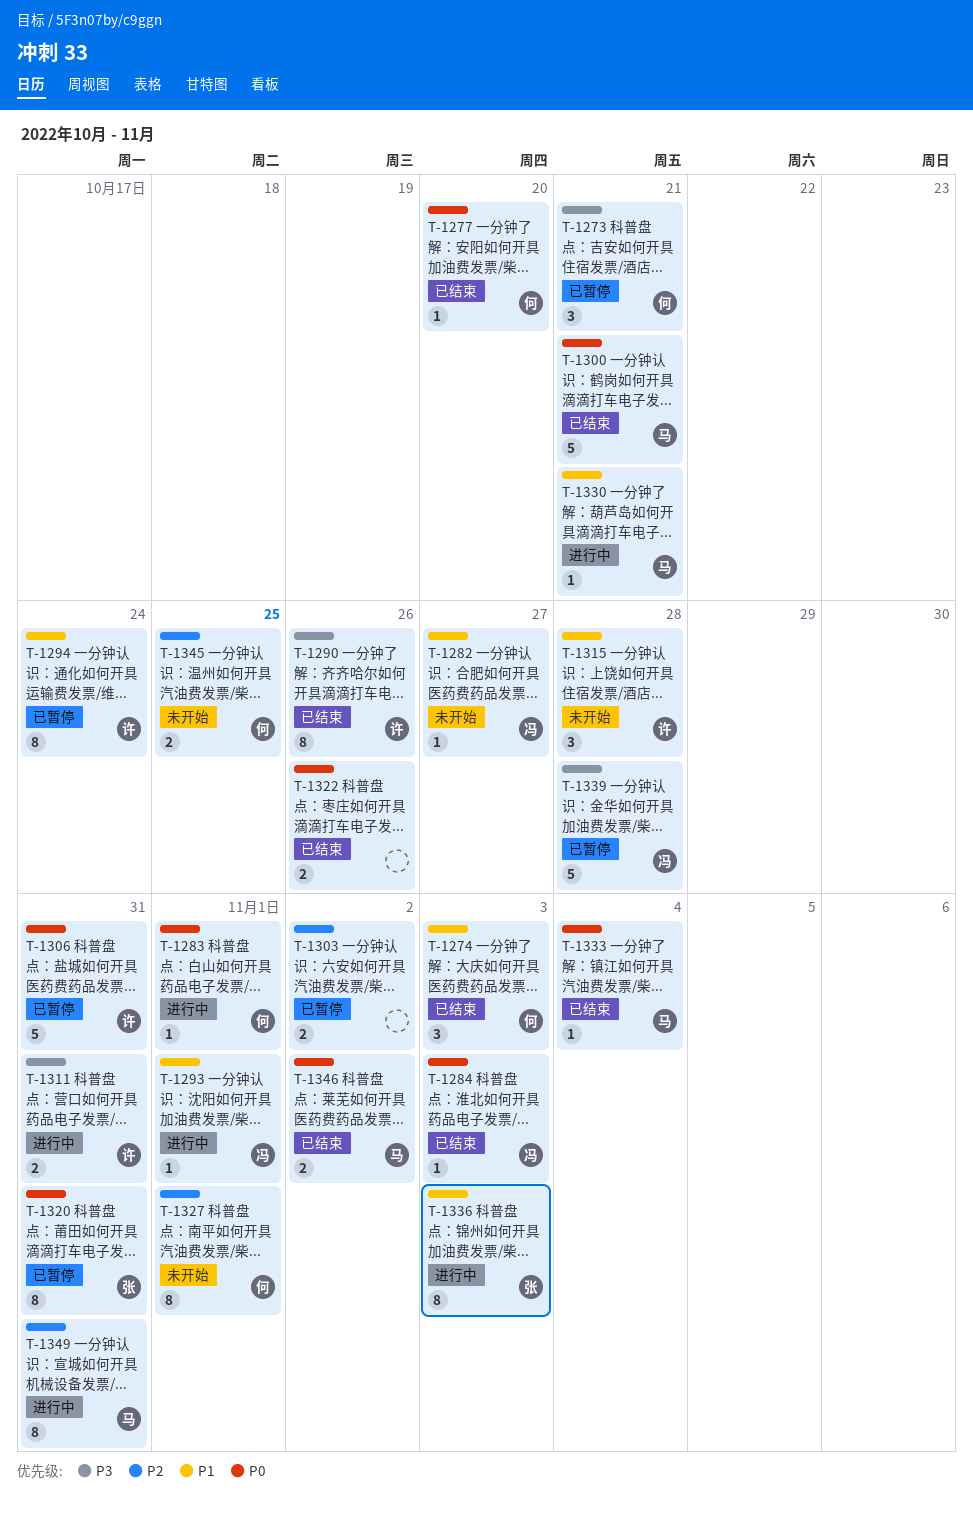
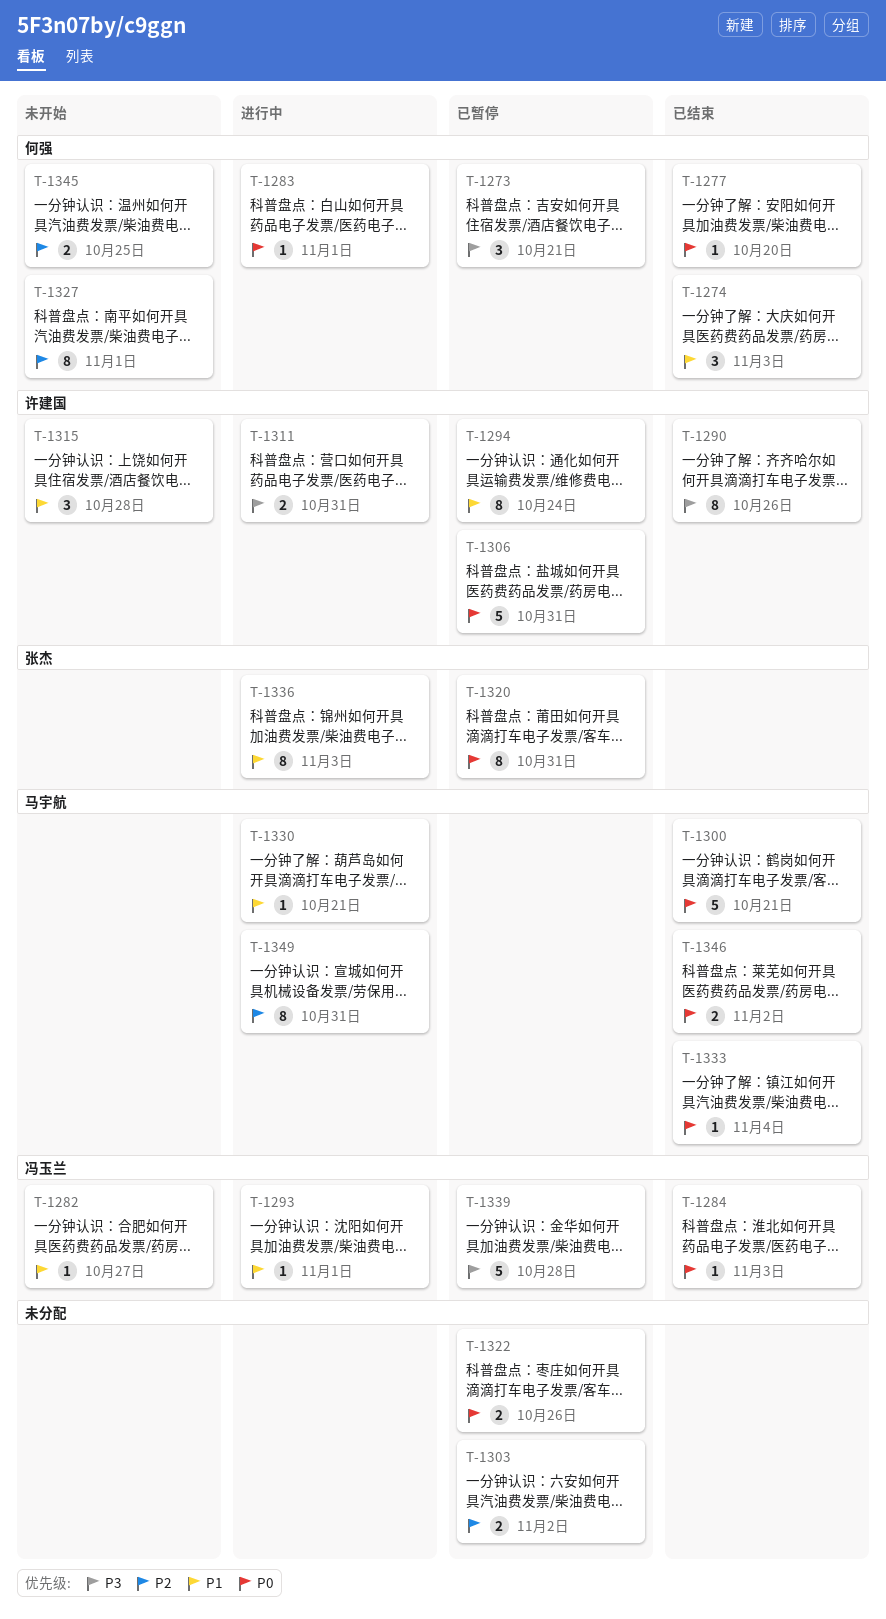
T-1322, status: 已结束 -> 已暂停

